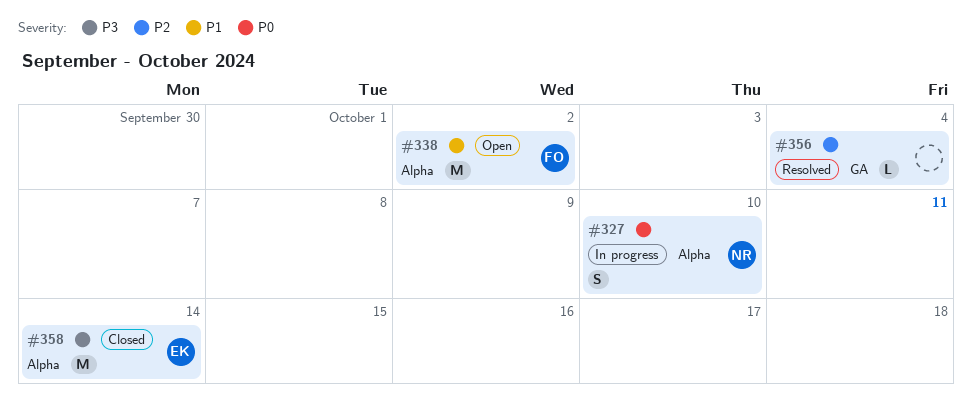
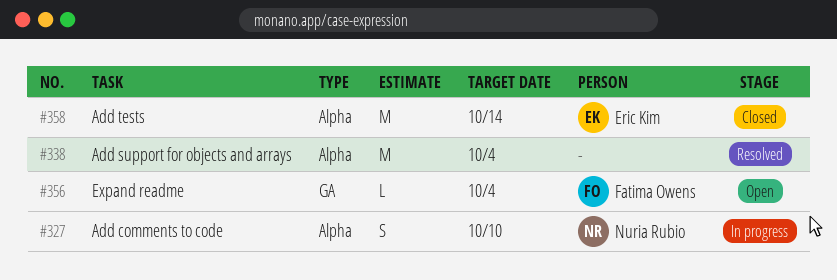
#338, status: Open -> Resolved
#338, owner: Fatima Owens -> none
#338, due: Oct 2 -> Oct 4
#356, status: Resolved -> Open
#356, owner: none -> Fatima Owens

